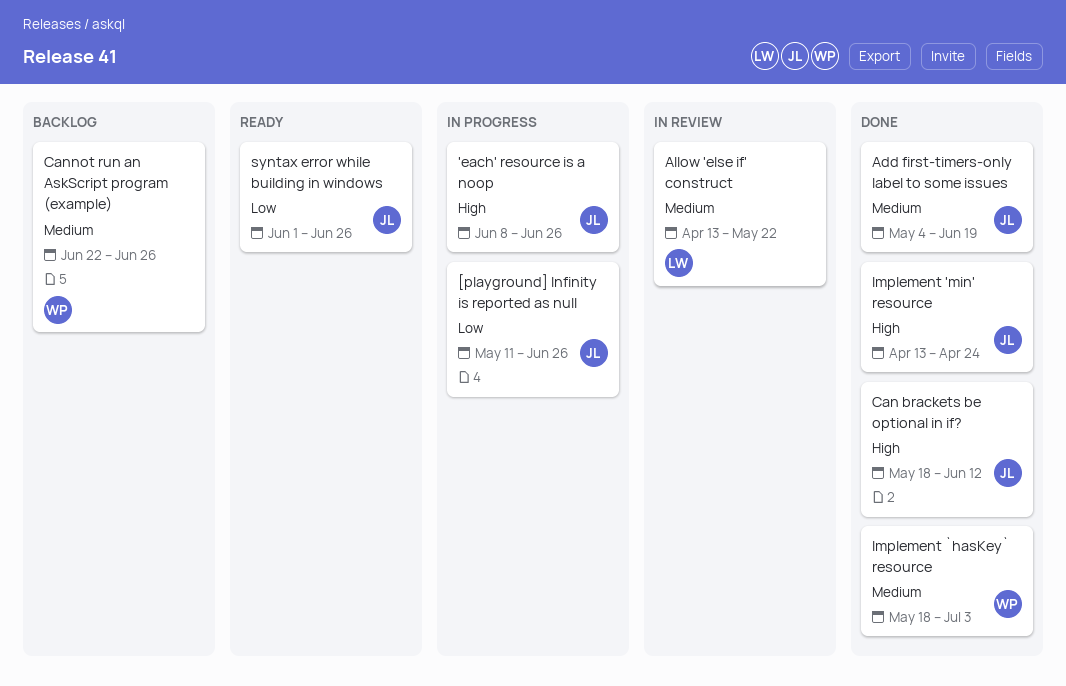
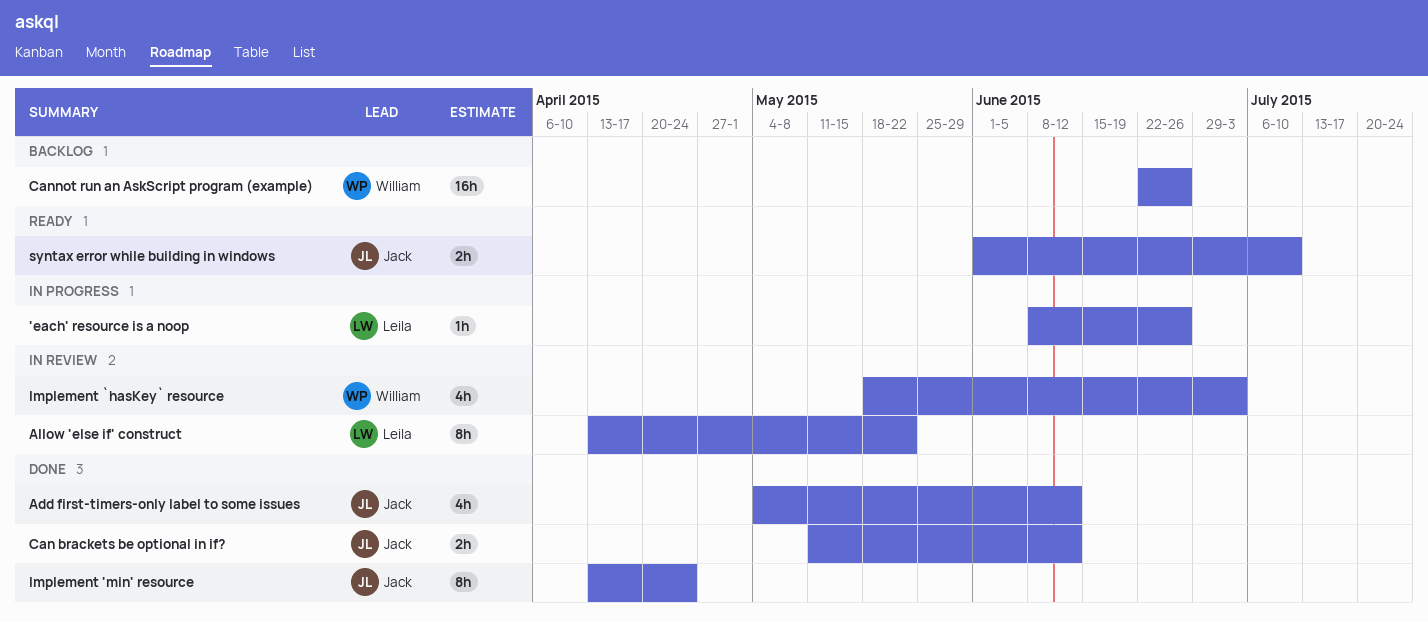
'each' resource is a noop, owner: Jack -> Leila
[playground] Infinity is reported as null: present -> none
Add first-timers-only label to some issues, due: Jun 19 -> Jun 12
Can brackets be optional in if?, start: May 18 -> May 11
Implement `hasKey` resource, status: Done -> In review
syntax error while building in windows, due: Jun 26 -> Jul 10

